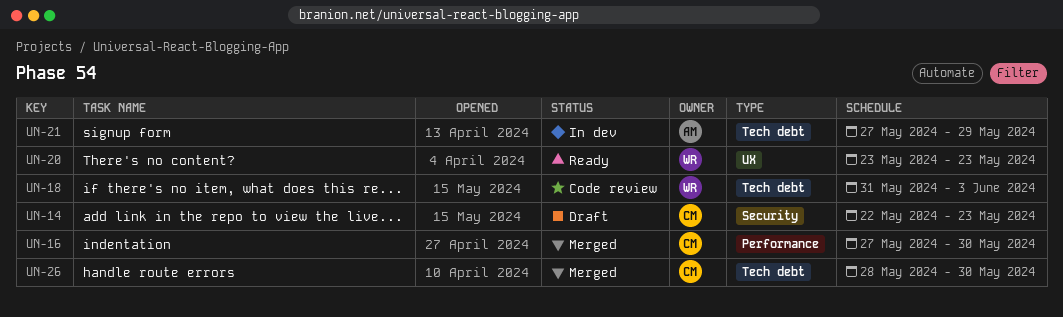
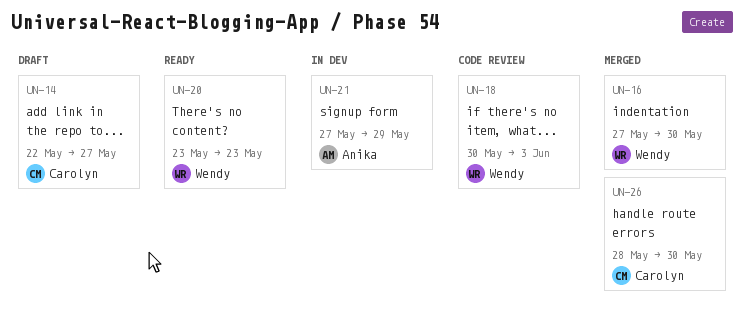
UN-14, due: May 23 -> May 27
UN-16, owner: Carolyn -> Wendy
UN-18, start: May 31 -> May 30

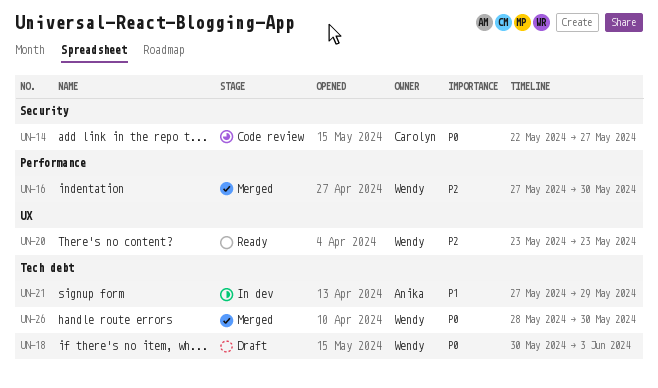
UN-14, status: Draft -> Code review
UN-18, status: Code review -> Draft
UN-26, owner: Carolyn -> Wendy

